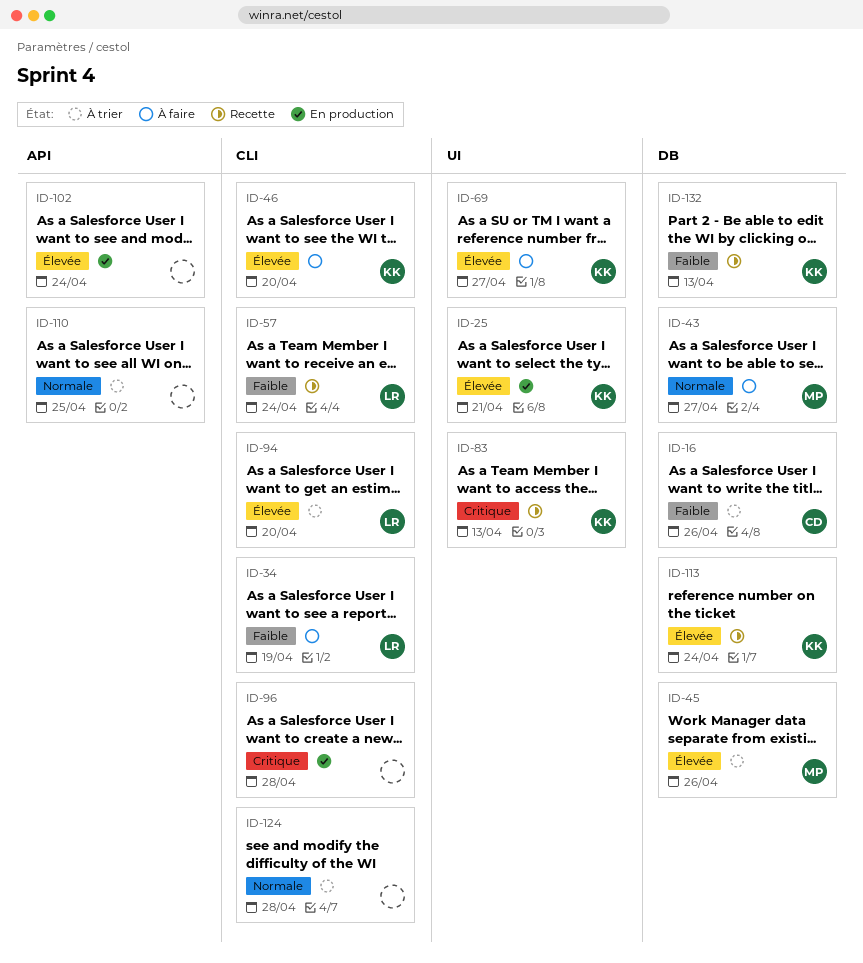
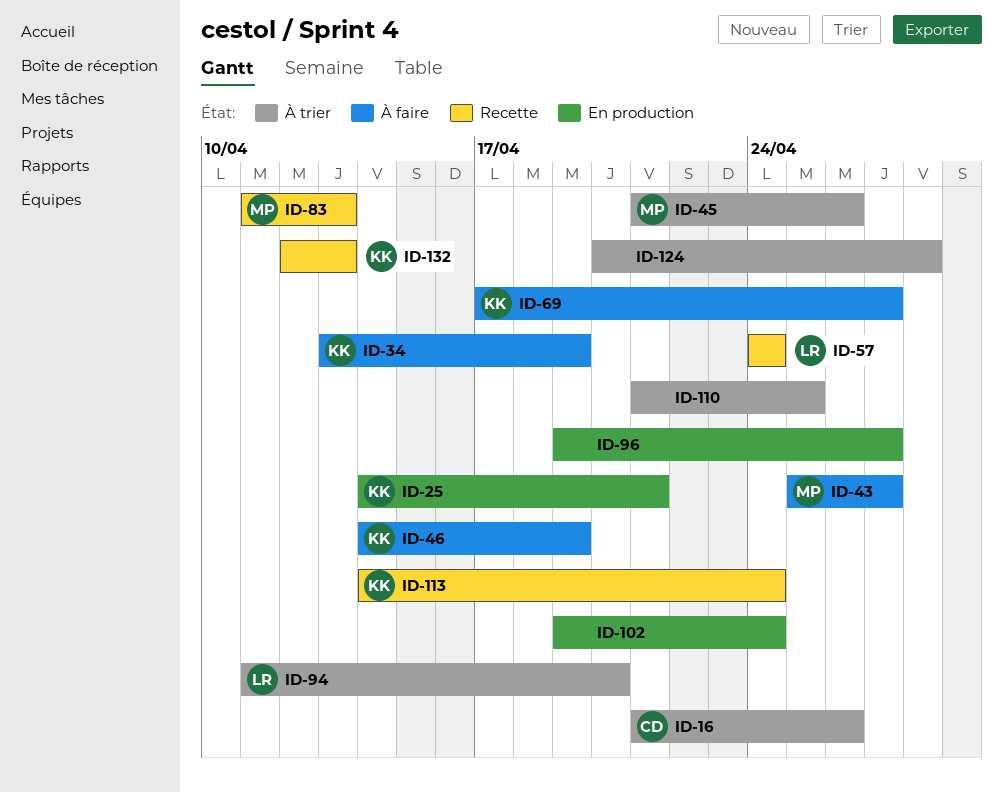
ID-34, owner: LR -> KK
ID-46, due: Apr 20 -> Apr 19
ID-83, owner: KK -> MP
ID-96, due: Apr 28 -> Apr 27

